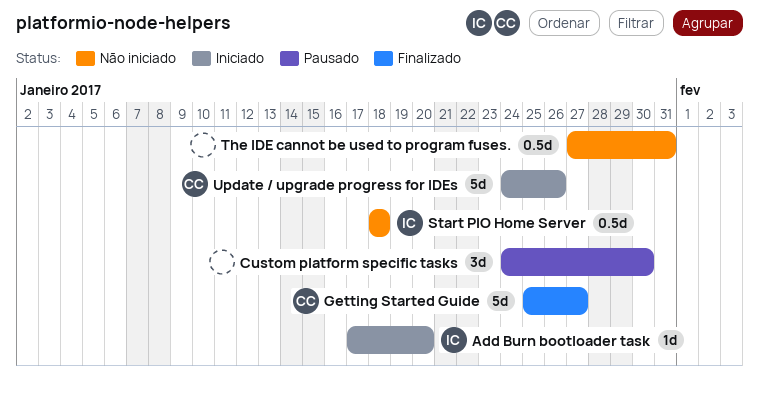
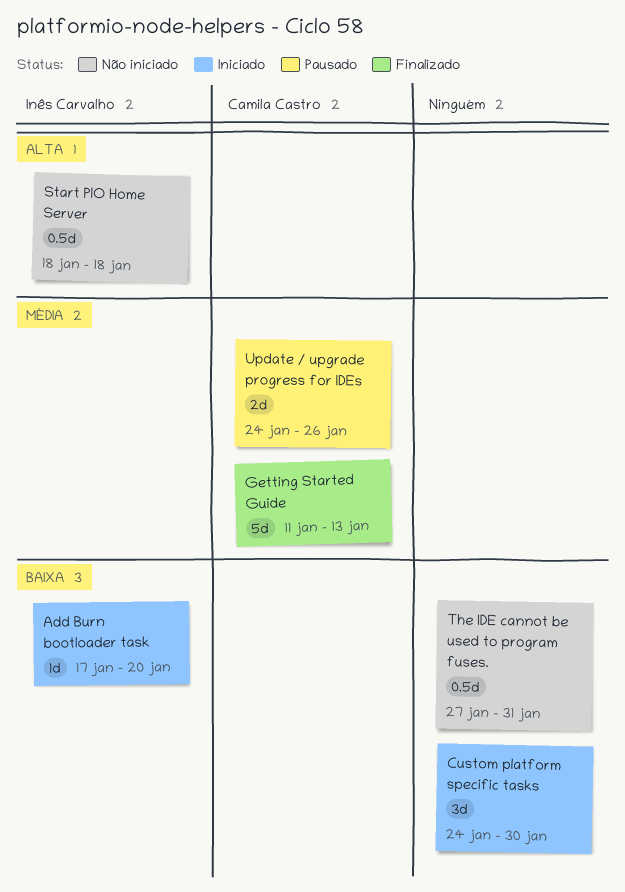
Custom platform specific tasks, status: Pausado -> Iniciado
Getting Started Guide, start: Jan 25 -> Jan 11
Getting Started Guide, due: Jan 27 -> Jan 13
Update / upgrade progress for IDEs, status: Iniciado -> Pausado
Update / upgrade progress for IDEs, estimate: 5d -> 2d

